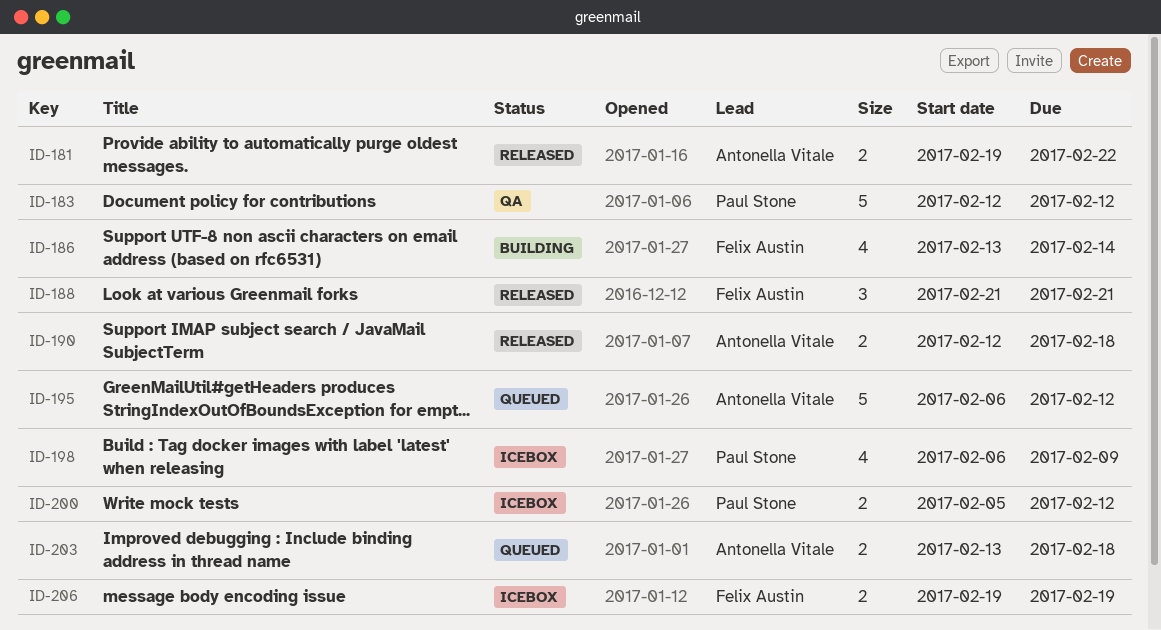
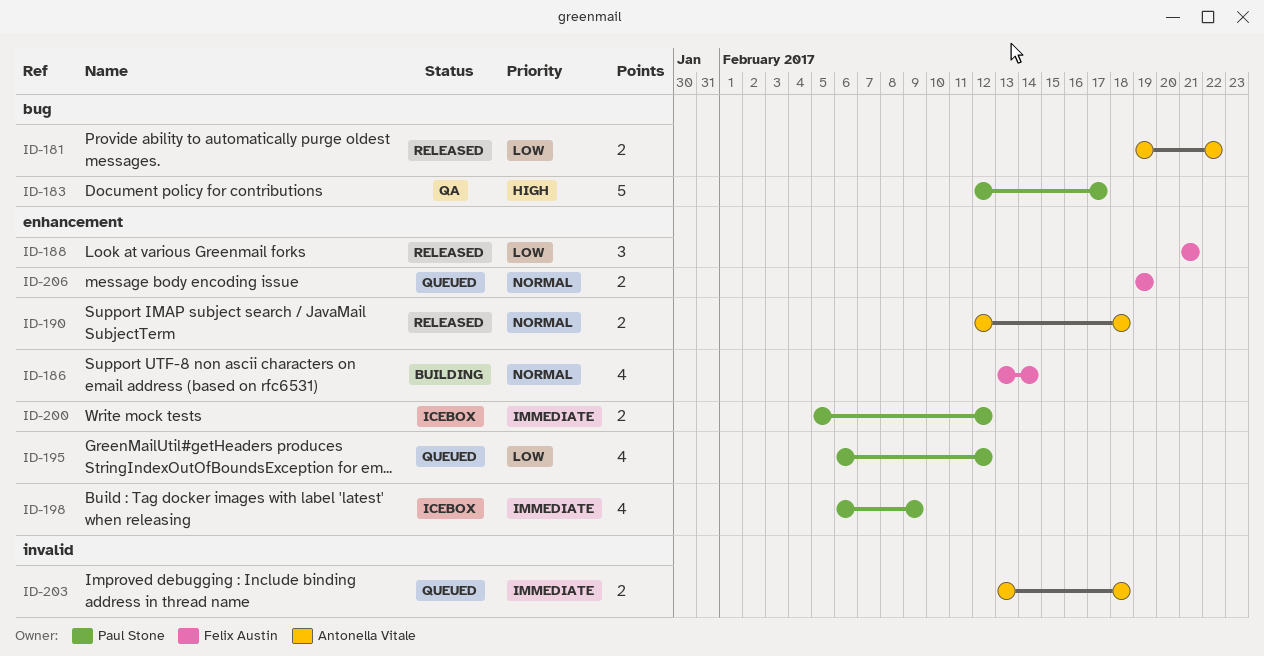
ID-183, due: Feb 12 -> Feb 17
ID-195, owner: Antonella Vitale -> Paul Stone
ID-195, estimate: 5 -> 4
ID-206, status: Icebox -> Queued

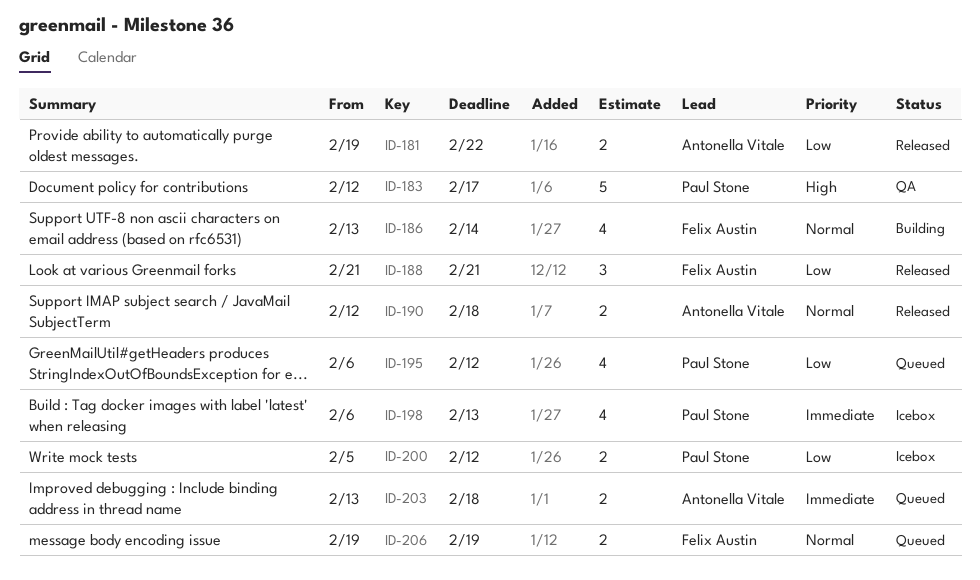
ID-198, due: Feb 9 -> Feb 13
ID-200, priority: Immediate -> Low

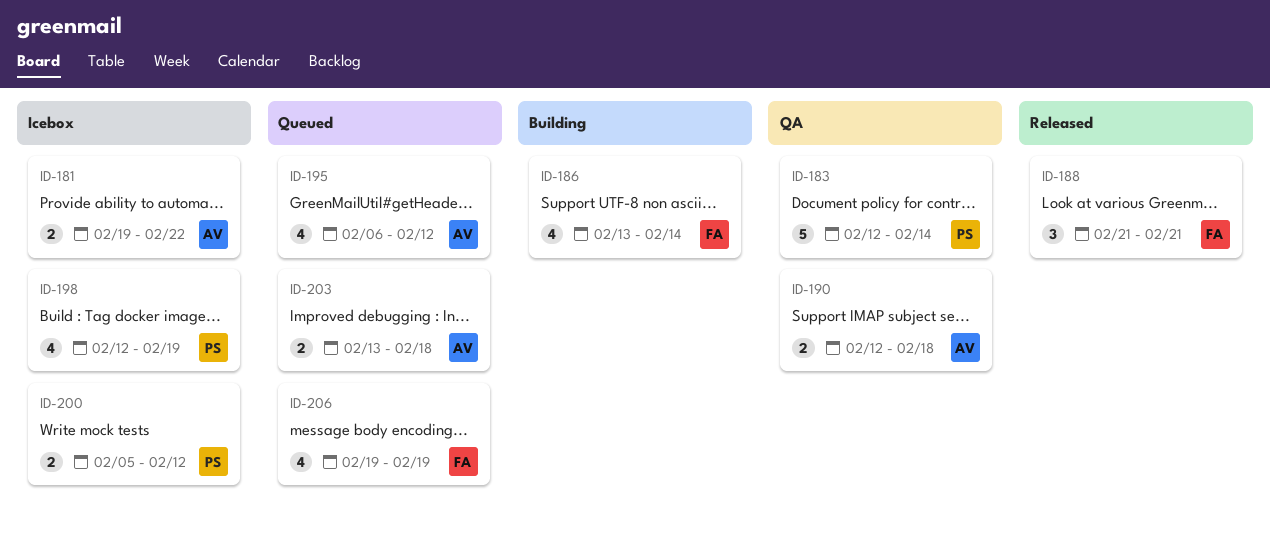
ID-181, status: Released -> Icebox
ID-183, due: Feb 17 -> Feb 14
ID-190, status: Released -> QA
ID-195, owner: Paul Stone -> Antonella Vitale
ID-198, start: Feb 6 -> Feb 12
ID-198, due: Feb 13 -> Feb 19
ID-206, estimate: 2 -> 4

